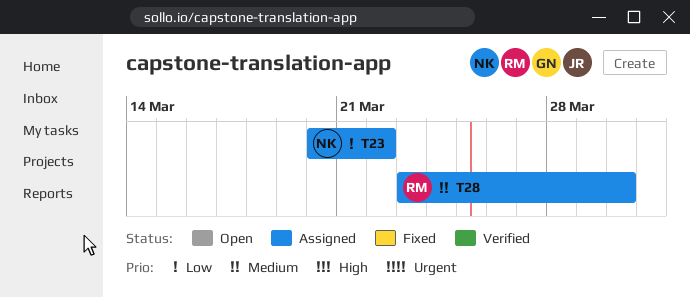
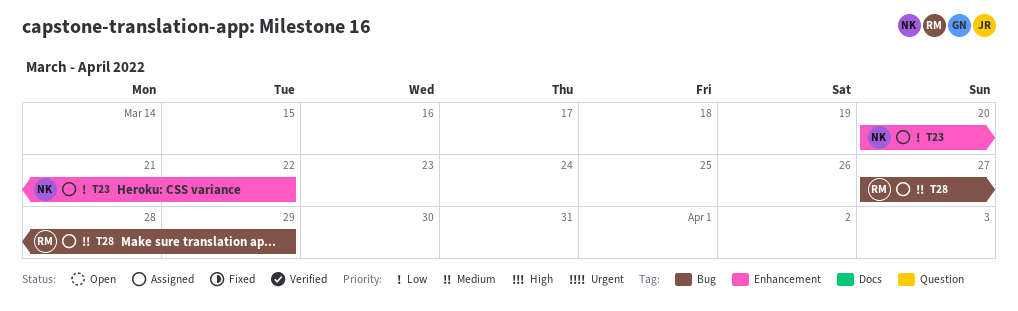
T28, start: Mar 23 -> Mar 27
T28, due: Mar 30 -> Mar 29

